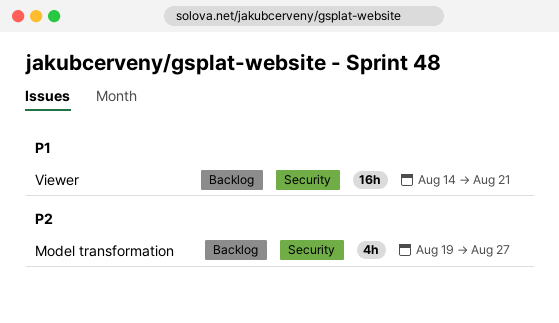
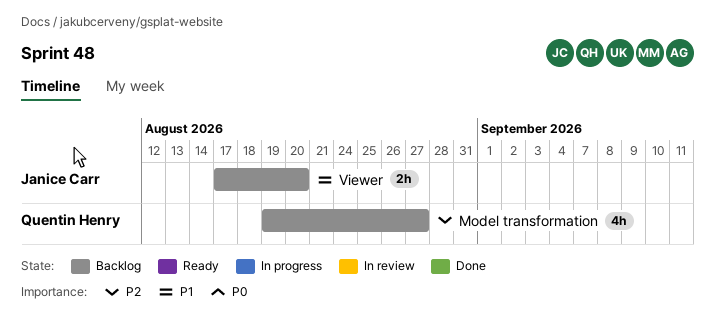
Viewer, estimate: 16h -> 2h
Viewer, start: Aug 14 -> Aug 17
Viewer, due: Aug 21 -> Aug 20

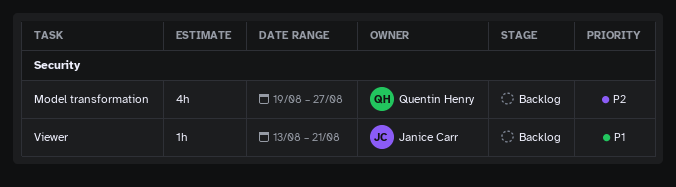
Viewer, estimate: 2h -> 1h
Viewer, start: Aug 17 -> Aug 13
Viewer, due: Aug 20 -> Aug 21

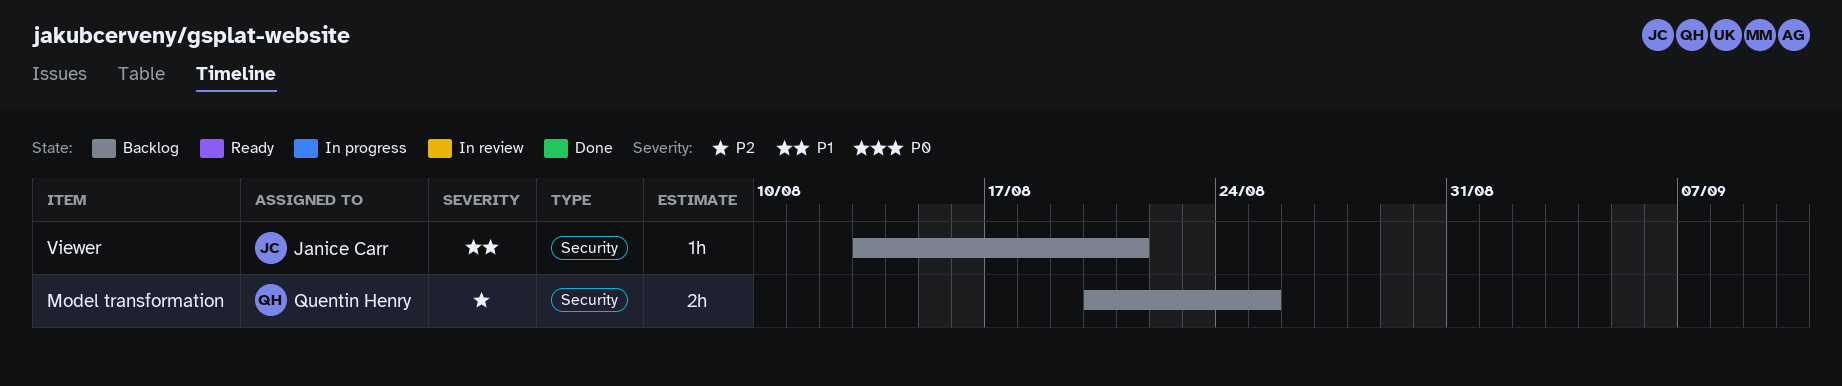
Model transformation, estimate: 4h -> 2h
Model transformation, start: Aug 19 -> Aug 20
Model transformation, due: Aug 27 -> Aug 25

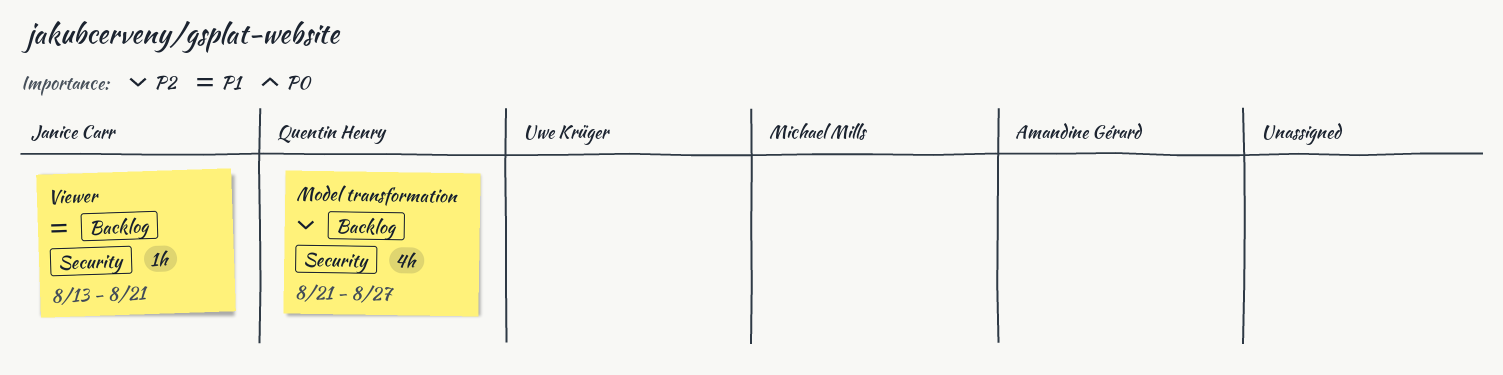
Model transformation, estimate: 2h -> 4h
Model transformation, start: Aug 20 -> Aug 21
Model transformation, due: Aug 25 -> Aug 27

